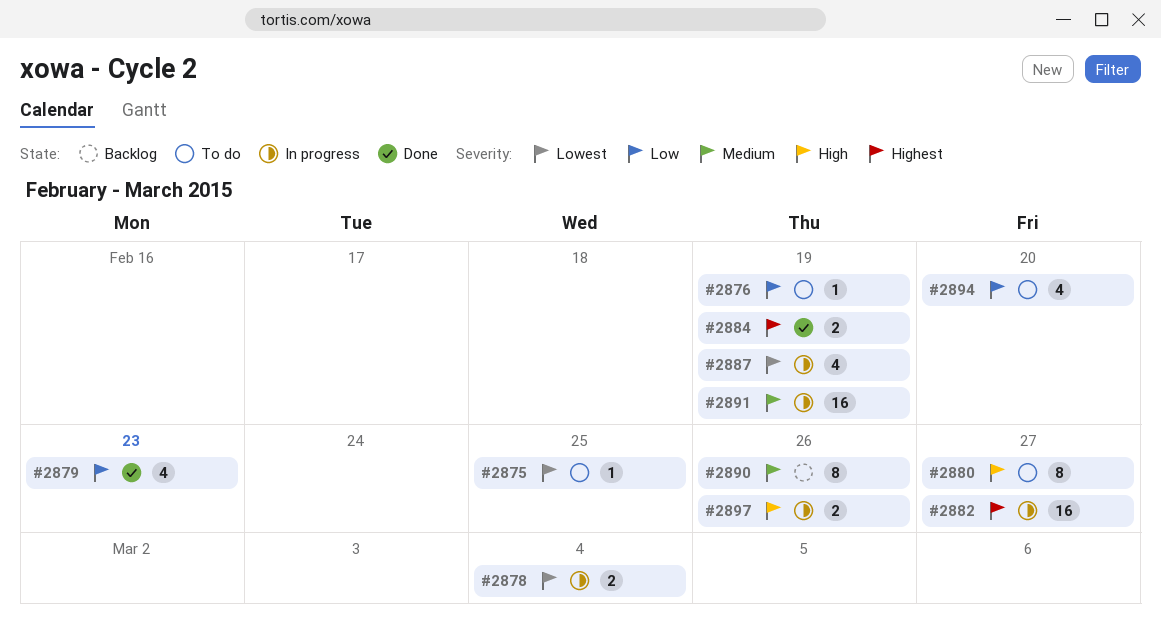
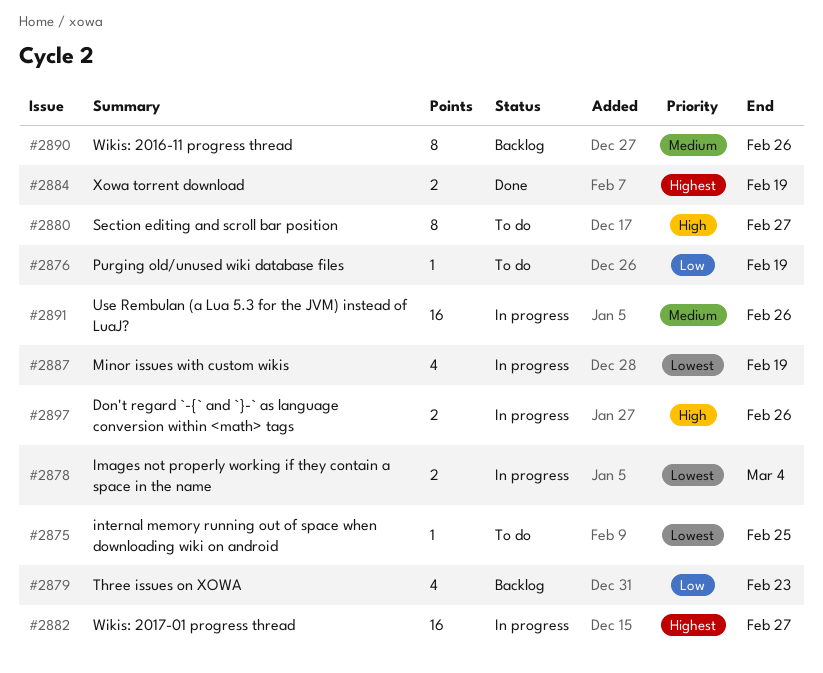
#2879, status: Done -> Backlog
#2891, due: Feb 19 -> Feb 26
#2894: present -> none

